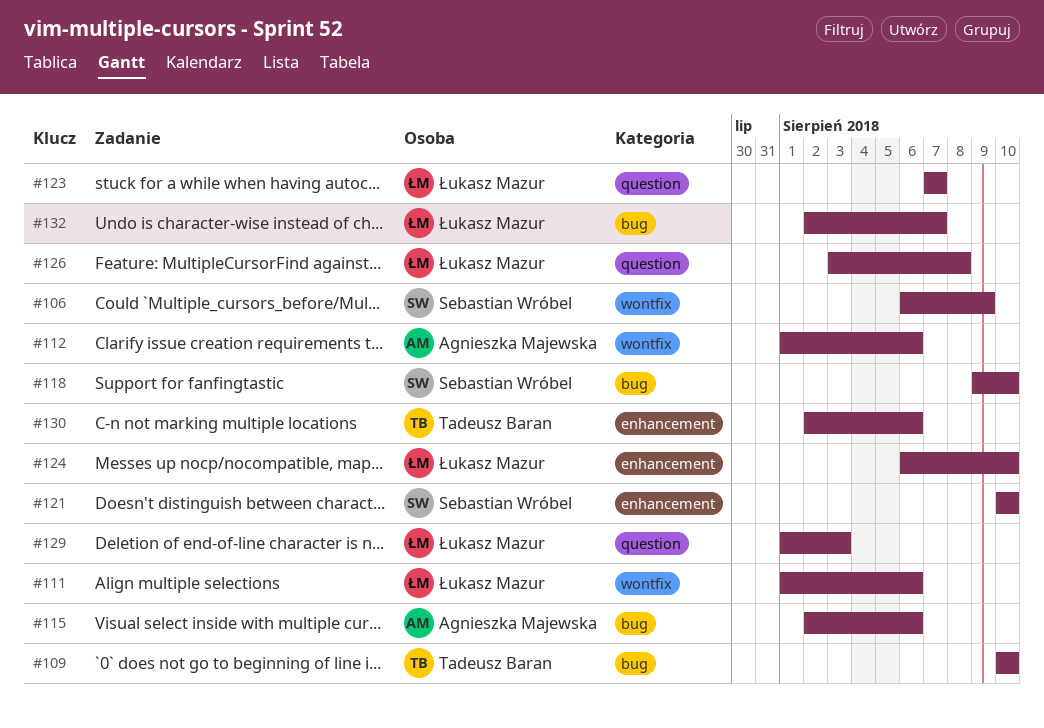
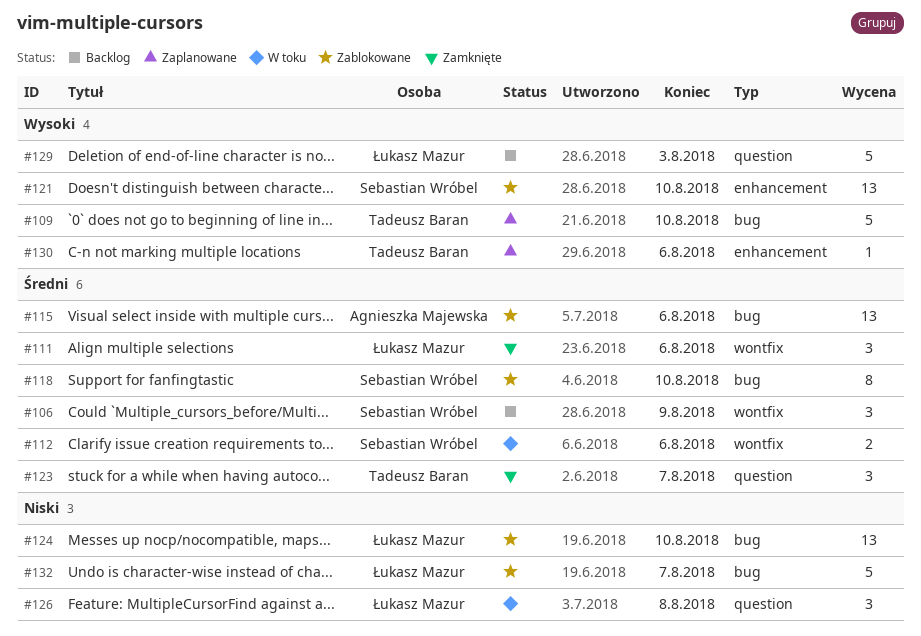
#112, owner: Agnieszka Majewska -> Sebastian Wróbel
#123, owner: Łukasz Mazur -> Tadeusz Baran
#124, label: enhancement -> bug

